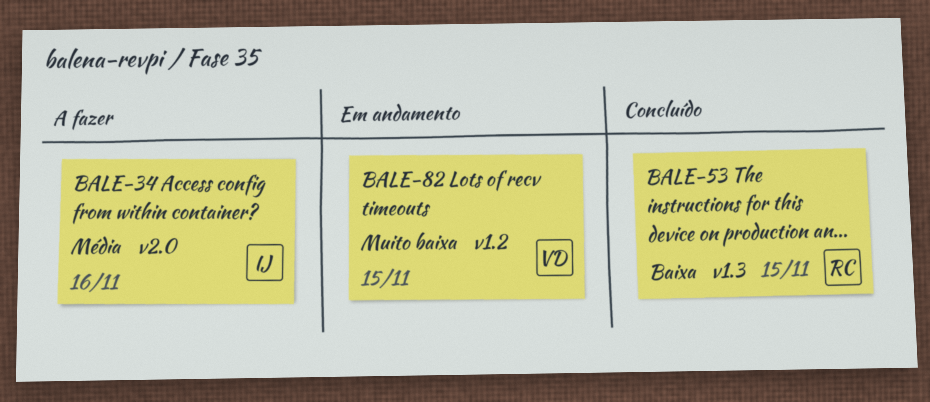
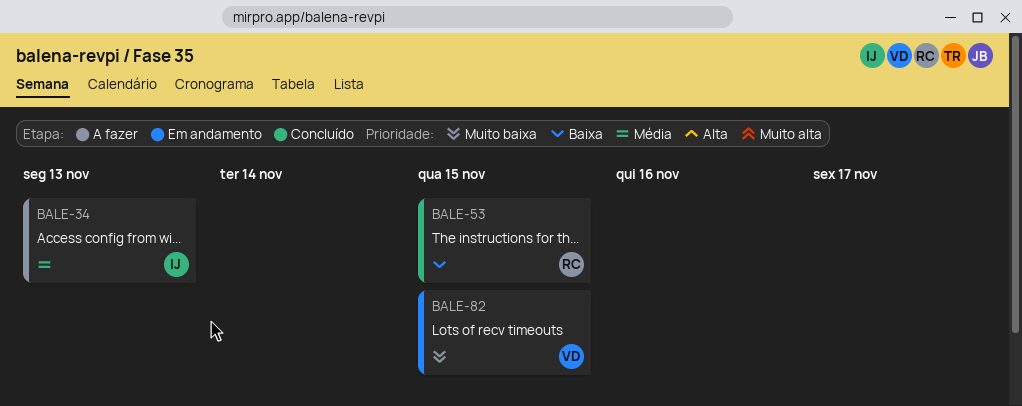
BALE-34, due: Nov 16 -> Nov 13

